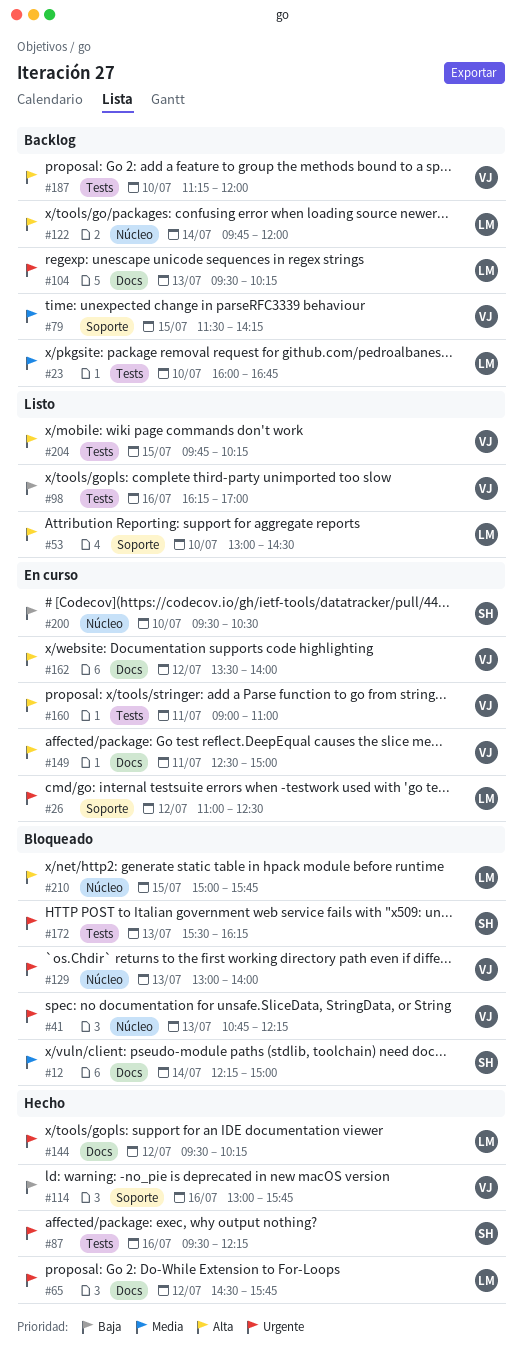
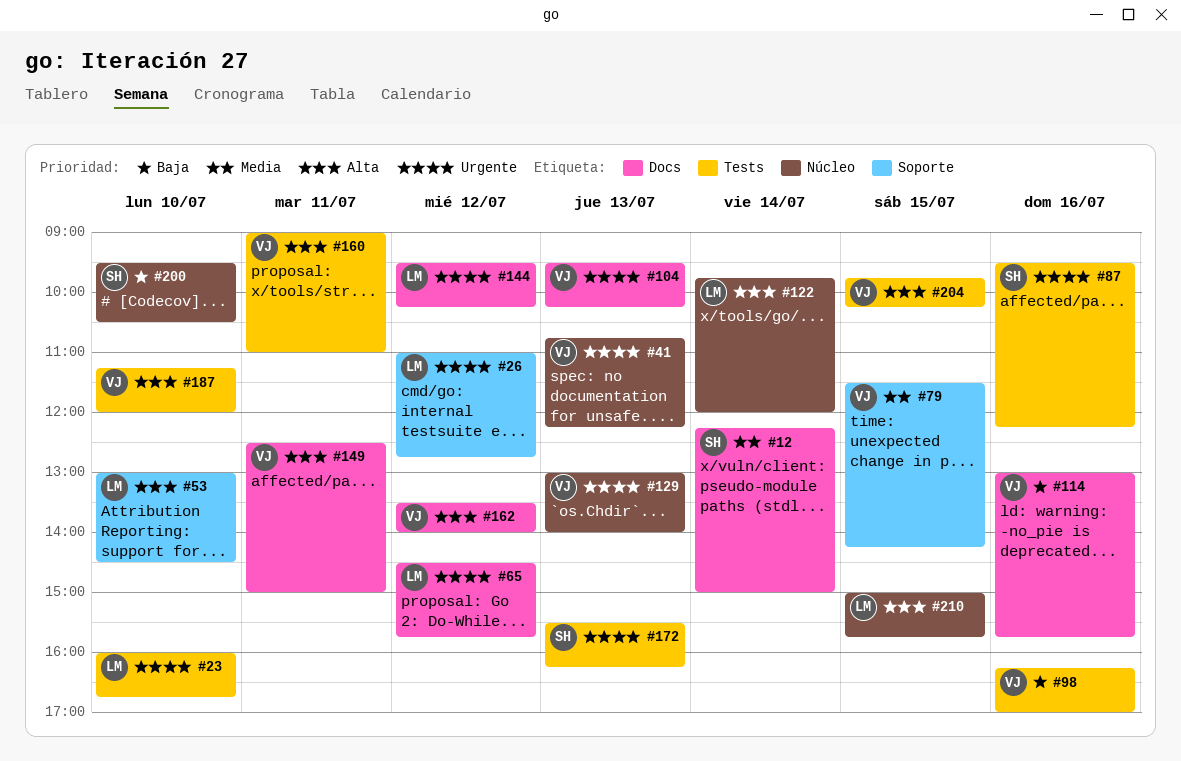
#23, priority: Media -> Urgente
#26, ends: 12:30 -> 12:45
#104, owner: LM -> VJ
#114, label: Soporte -> Docs

